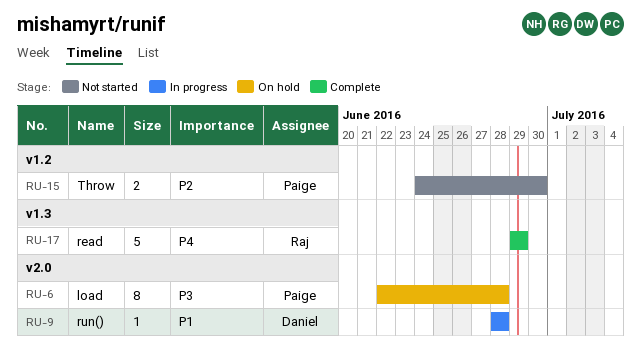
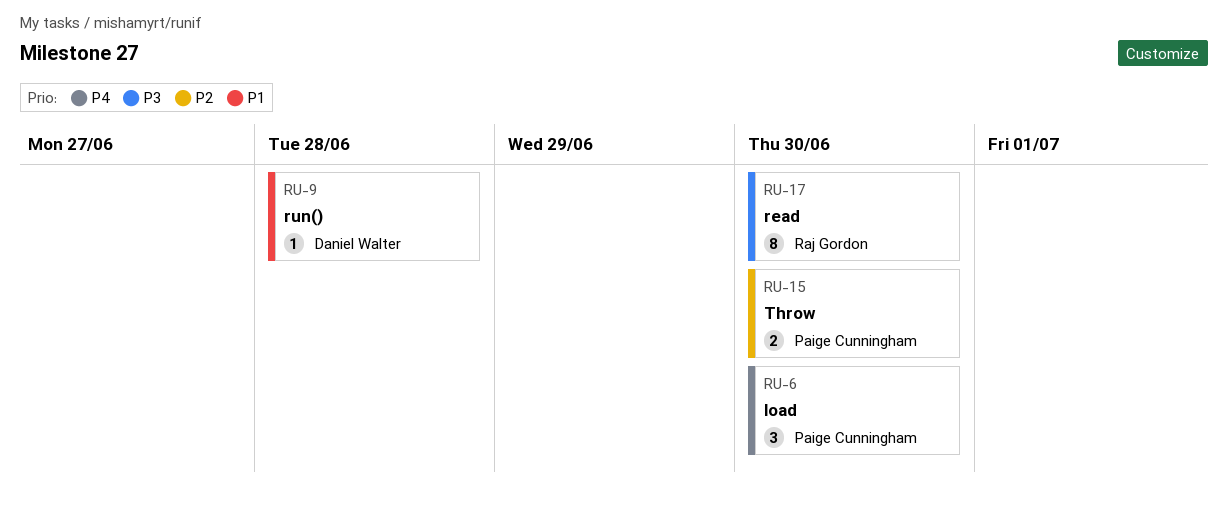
RU-6, priority: P3 -> P4
RU-6, estimate: 8 -> 3
RU-6, due: Jun 28 -> Jun 30
RU-17, priority: P4 -> P3
RU-17, estimate: 5 -> 8
RU-17, due: Jun 29 -> Jun 30

